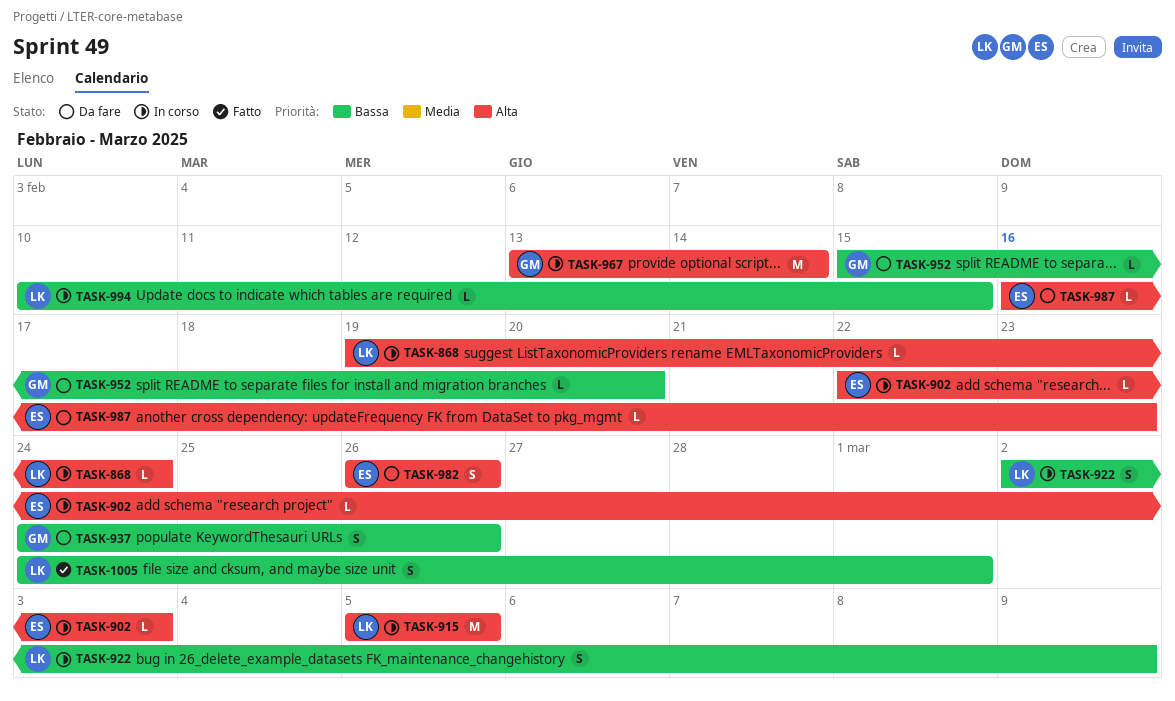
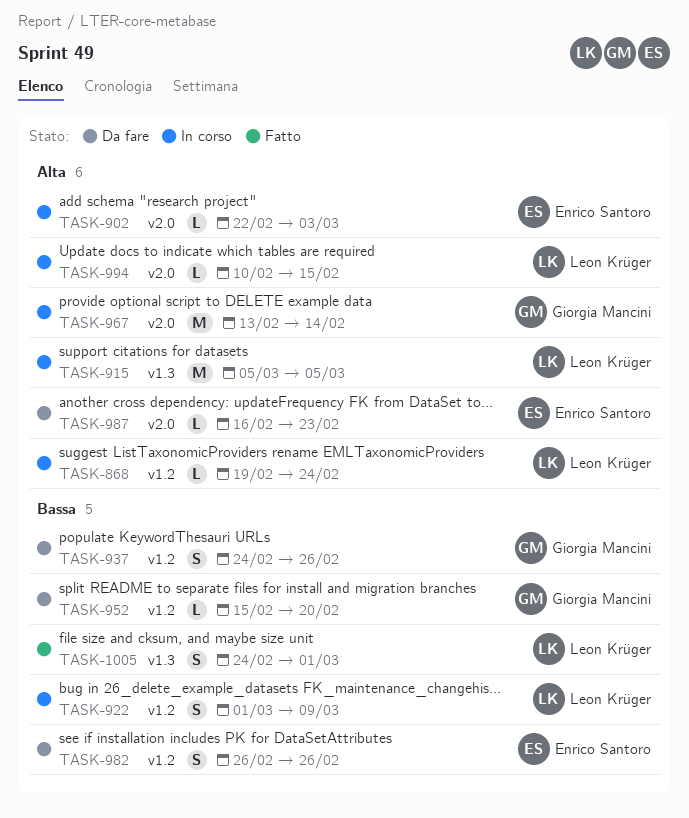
TASK-922, start: Mar 2 -> Mar 1
TASK-982, priority: Alta -> Bassa
TASK-994, priority: Bassa -> Alta

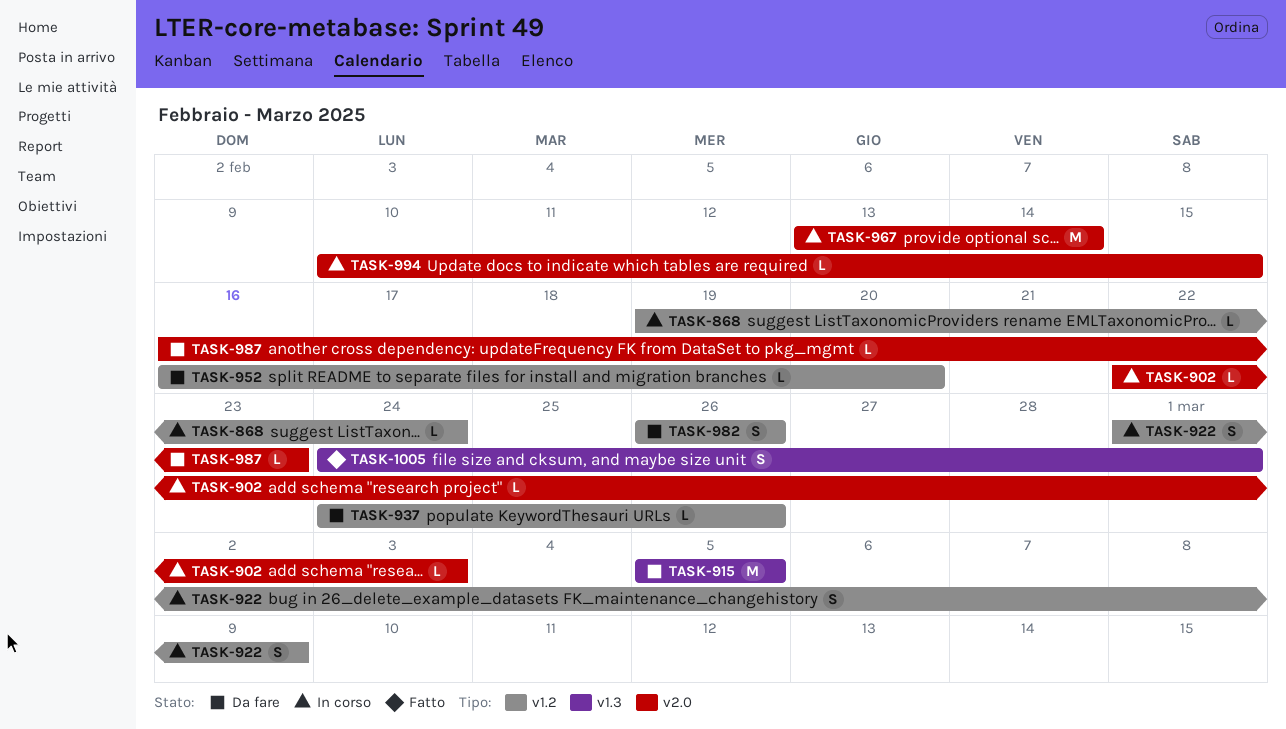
TASK-915, status: In corso -> Da fare
TASK-937, estimate: S -> L
TASK-952, start: Feb 15 -> Feb 16

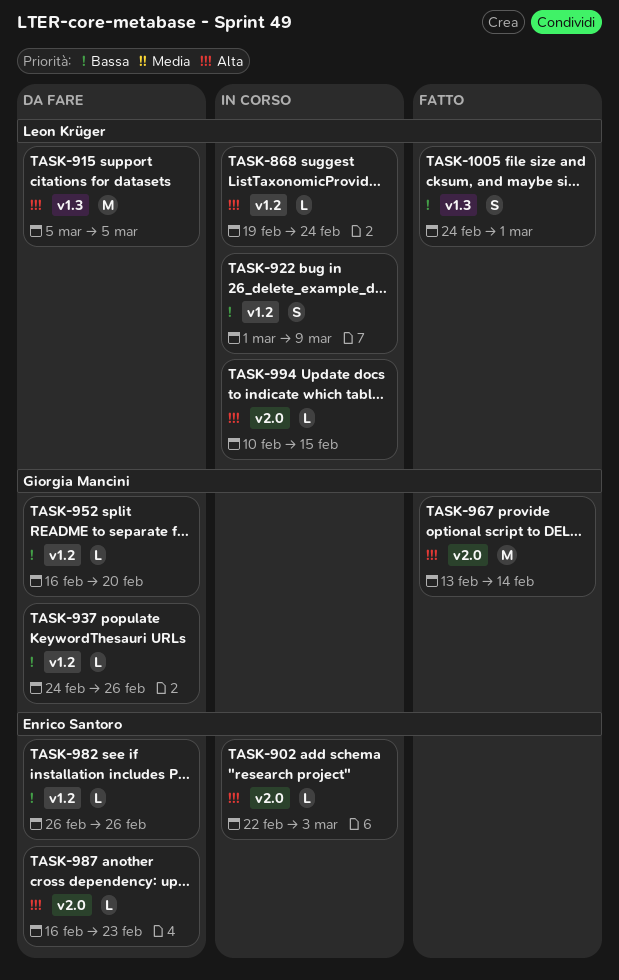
TASK-967, status: In corso -> Fatto
TASK-982, estimate: S -> L

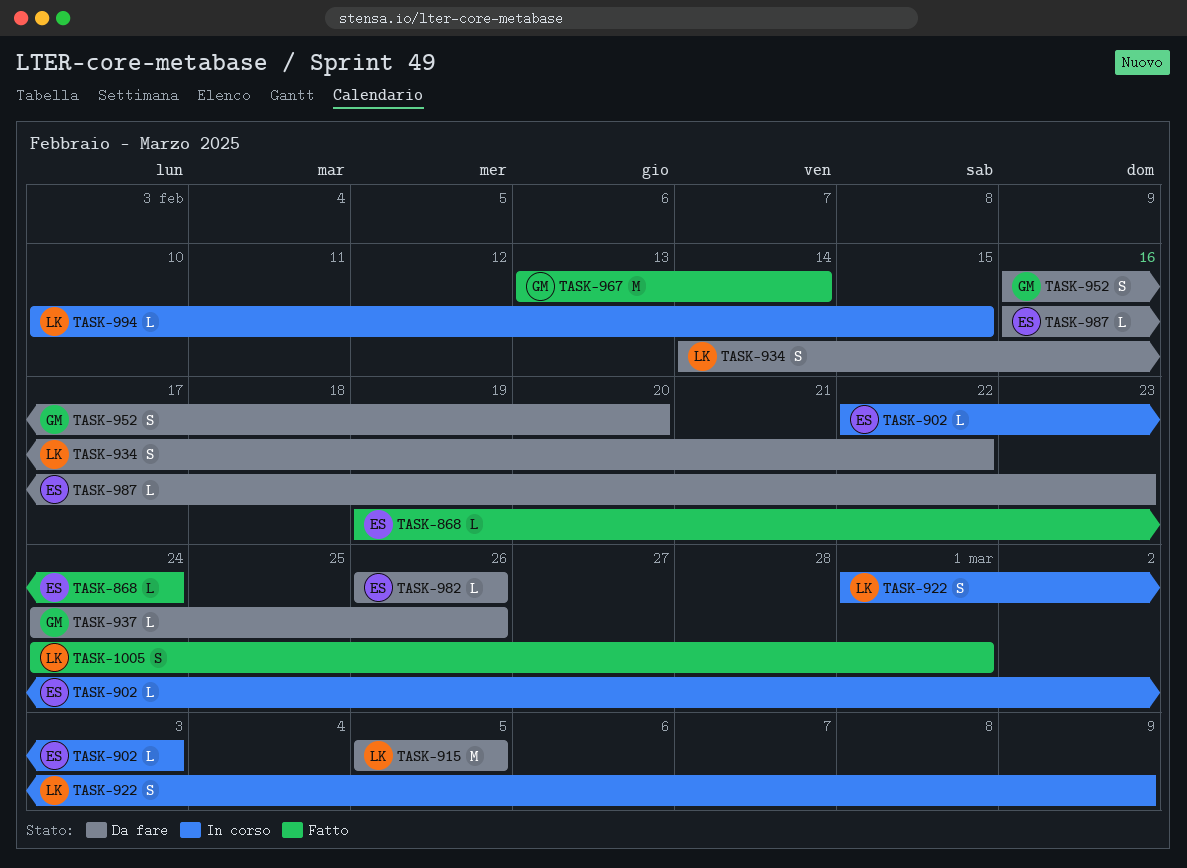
TASK-868, status: In corso -> Fatto
TASK-868, owner: Leon Krüger -> Enrico Santoro
TASK-934: none -> present
TASK-952, estimate: L -> S

